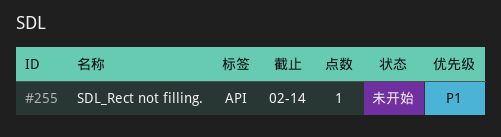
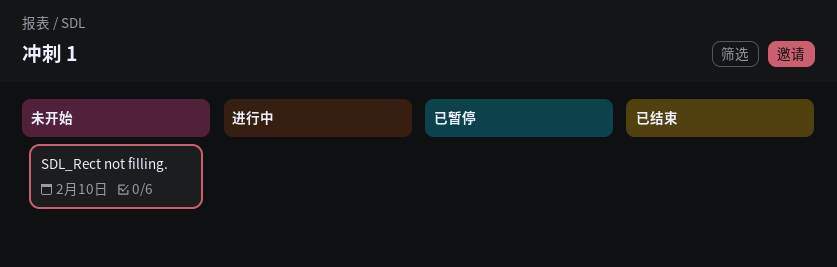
SDL_Rect not filling., due: Feb 14 -> Feb 10

